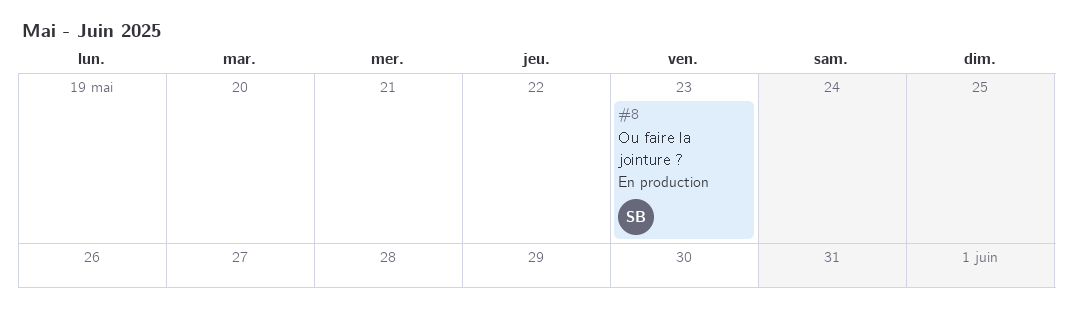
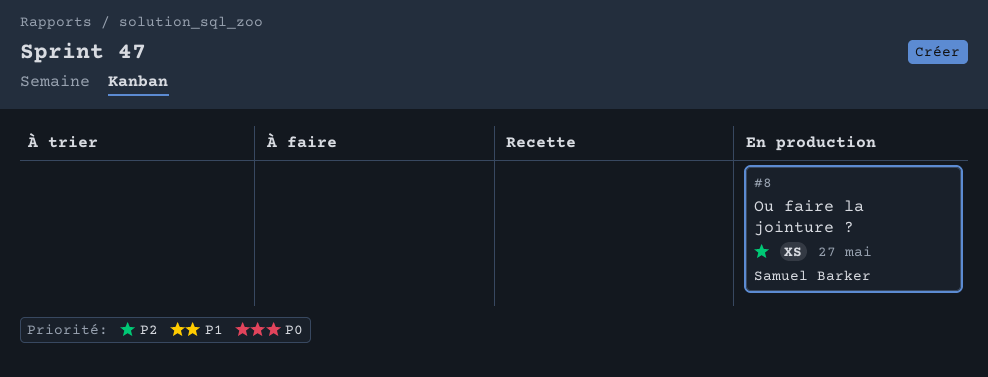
#8, due: May 23 -> May 27

